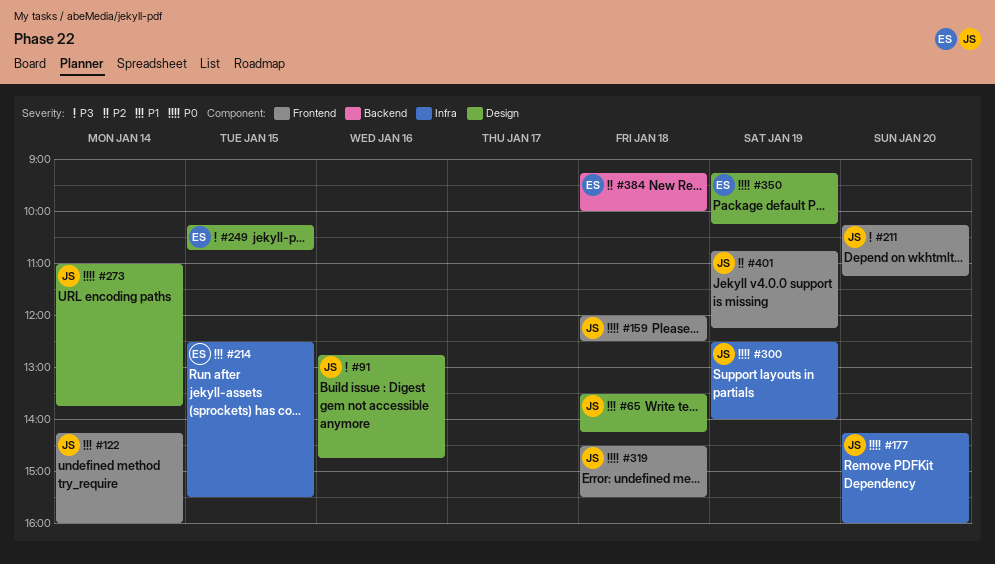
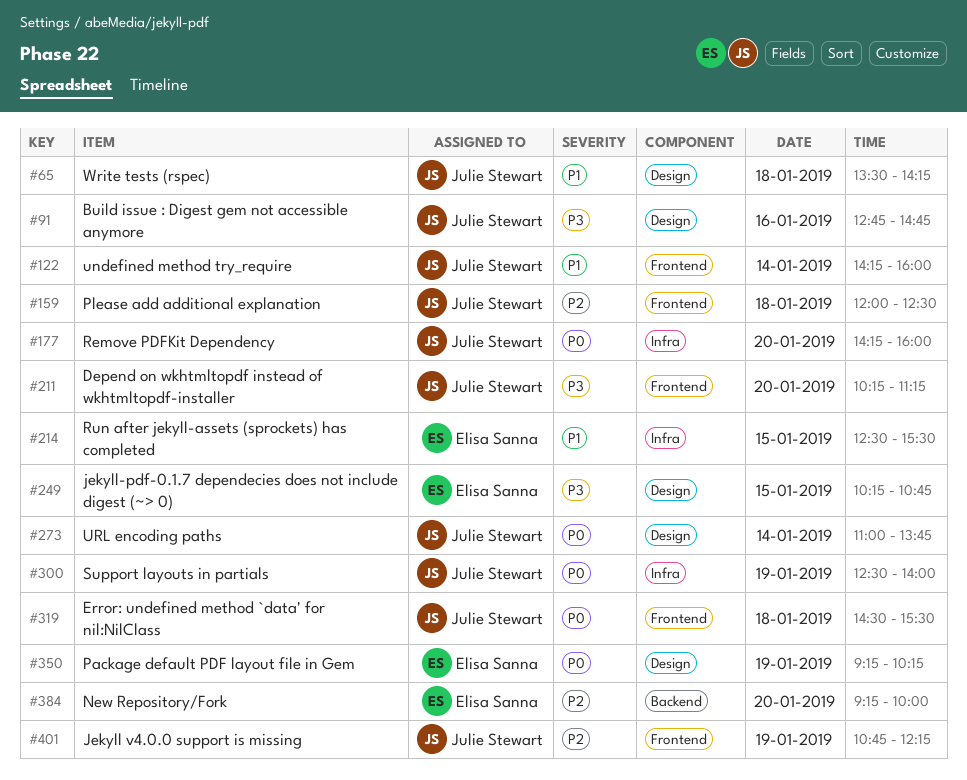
#159, priority: P0 -> P2
#384, day: Jan 18 -> Jan 20

